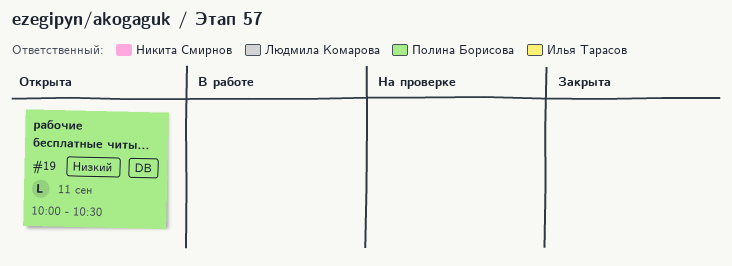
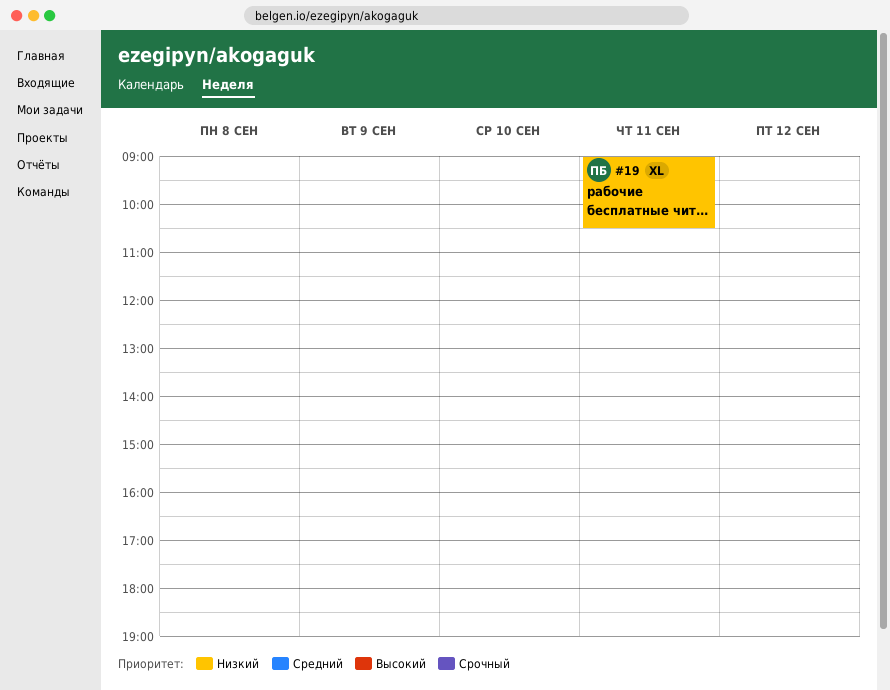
#19, estimate: L -> XL
#19, begins: 10:00 -> 09:00

